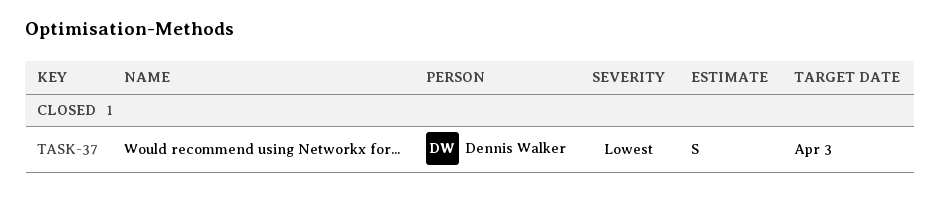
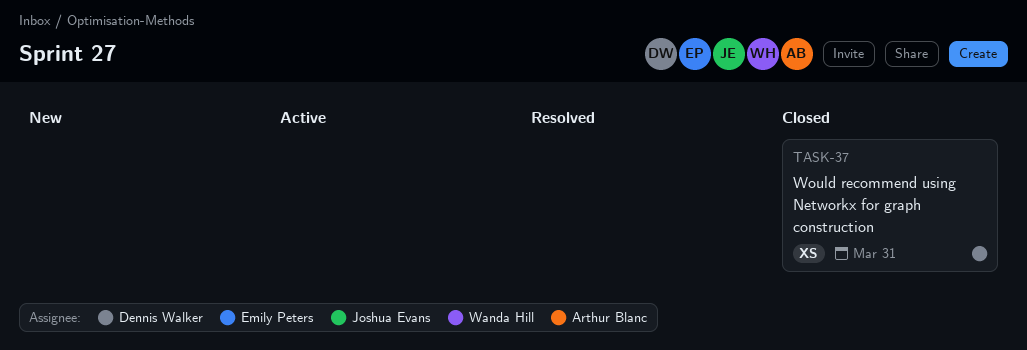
TASK-37, estimate: S -> XS
TASK-37, due: Apr 3 -> Mar 31

